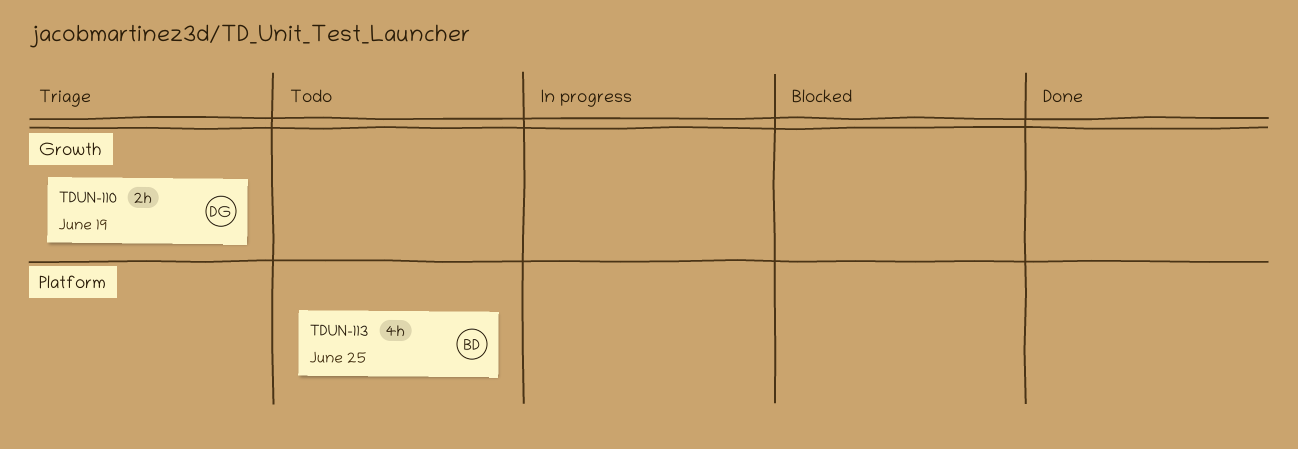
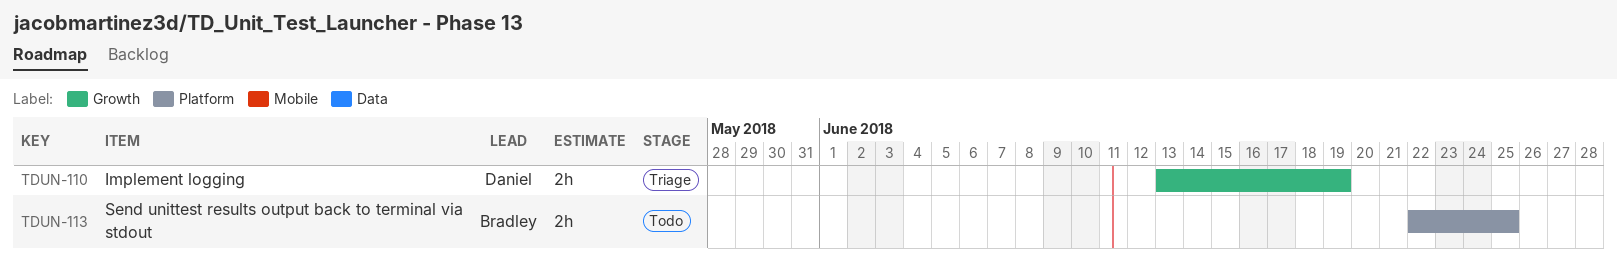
TDUN-113, estimate: 4h -> 2h

